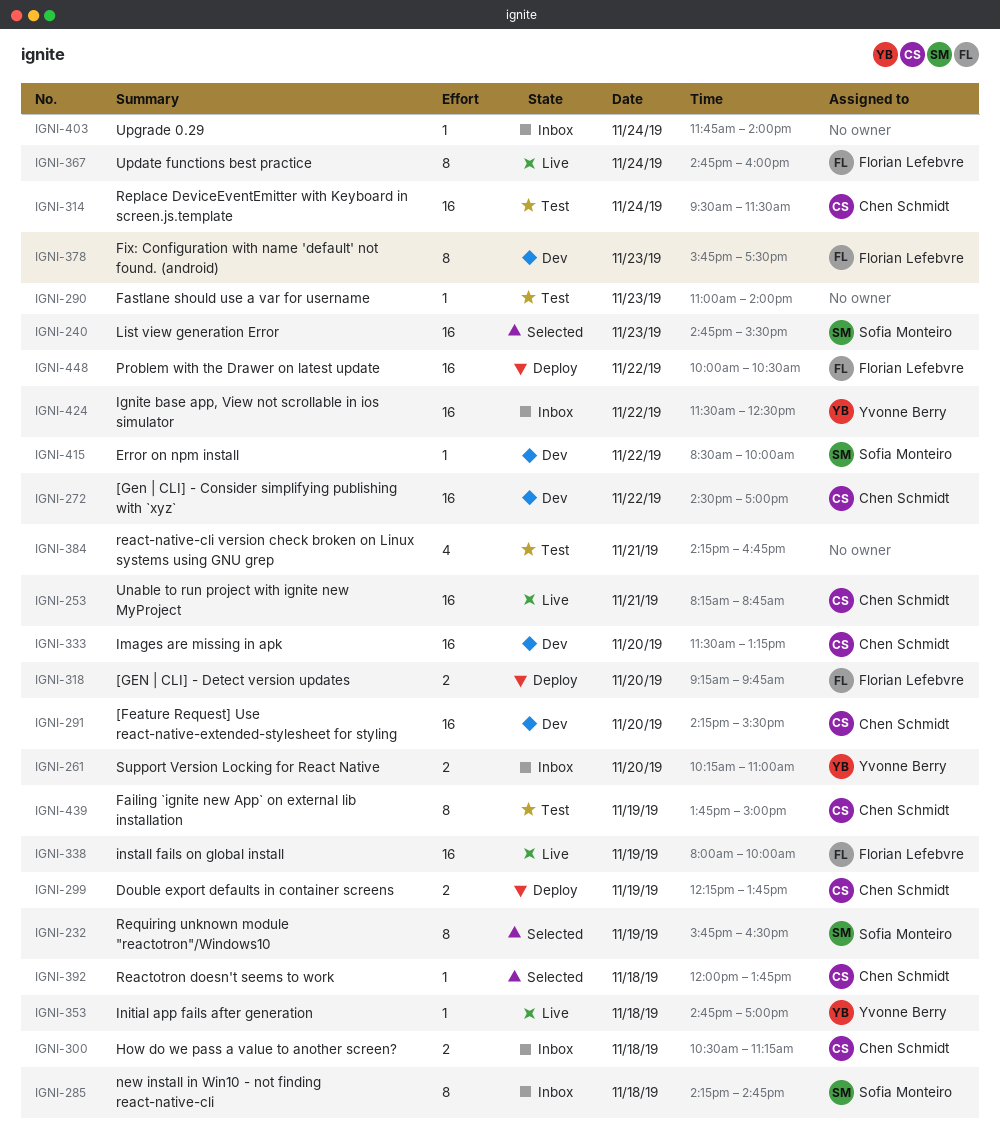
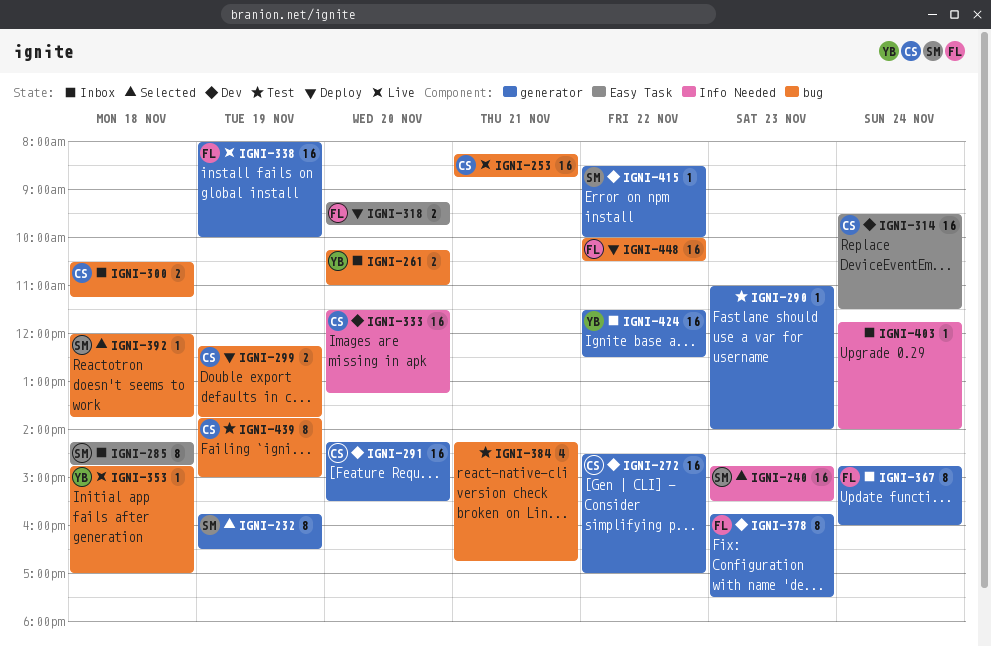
IGNI-314, status: Test -> Dev
IGNI-367, status: Live -> Inbox
IGNI-392, owner: Chen Schmidt -> Sofia Monteiro

